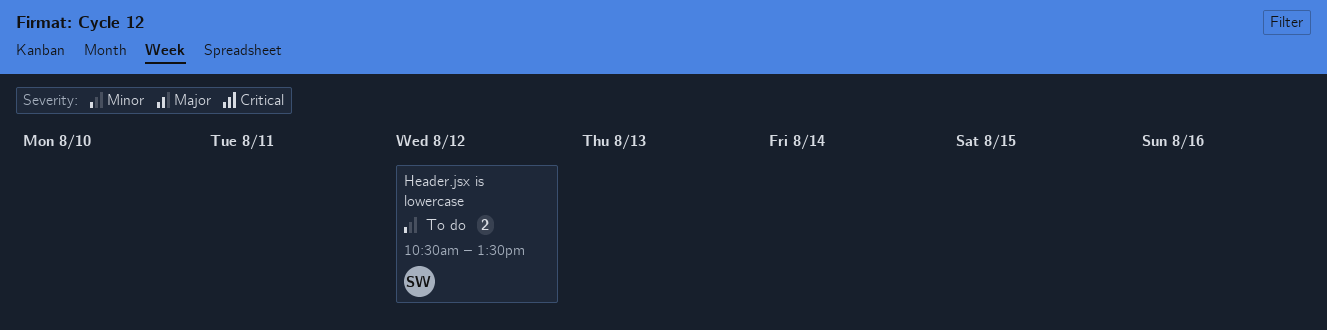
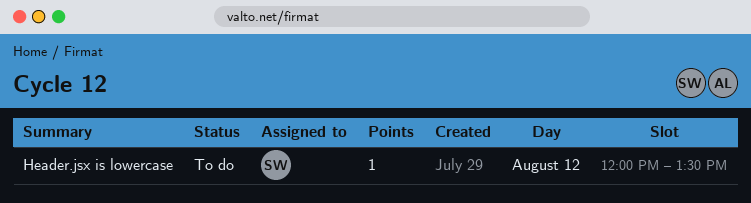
Header.jsx is lowercase, estimate: 2 -> 1
Header.jsx is lowercase, begins: 10:30 -> 12:00

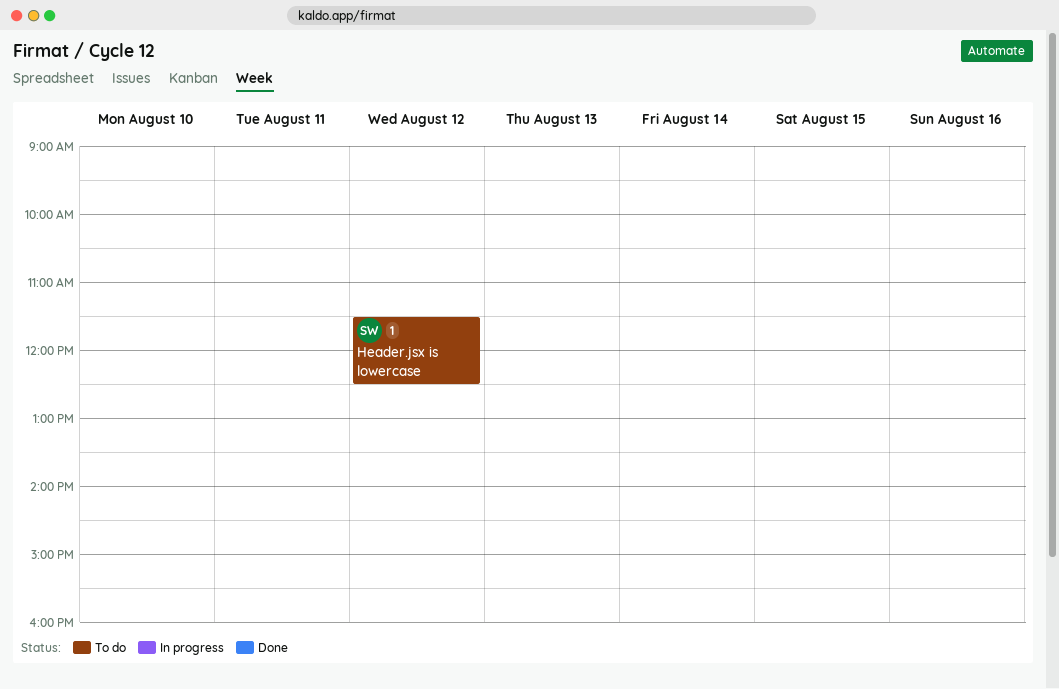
Header.jsx is lowercase, begins: 12:00 -> 11:30
Header.jsx is lowercase, ends: 13:30 -> 12:30

